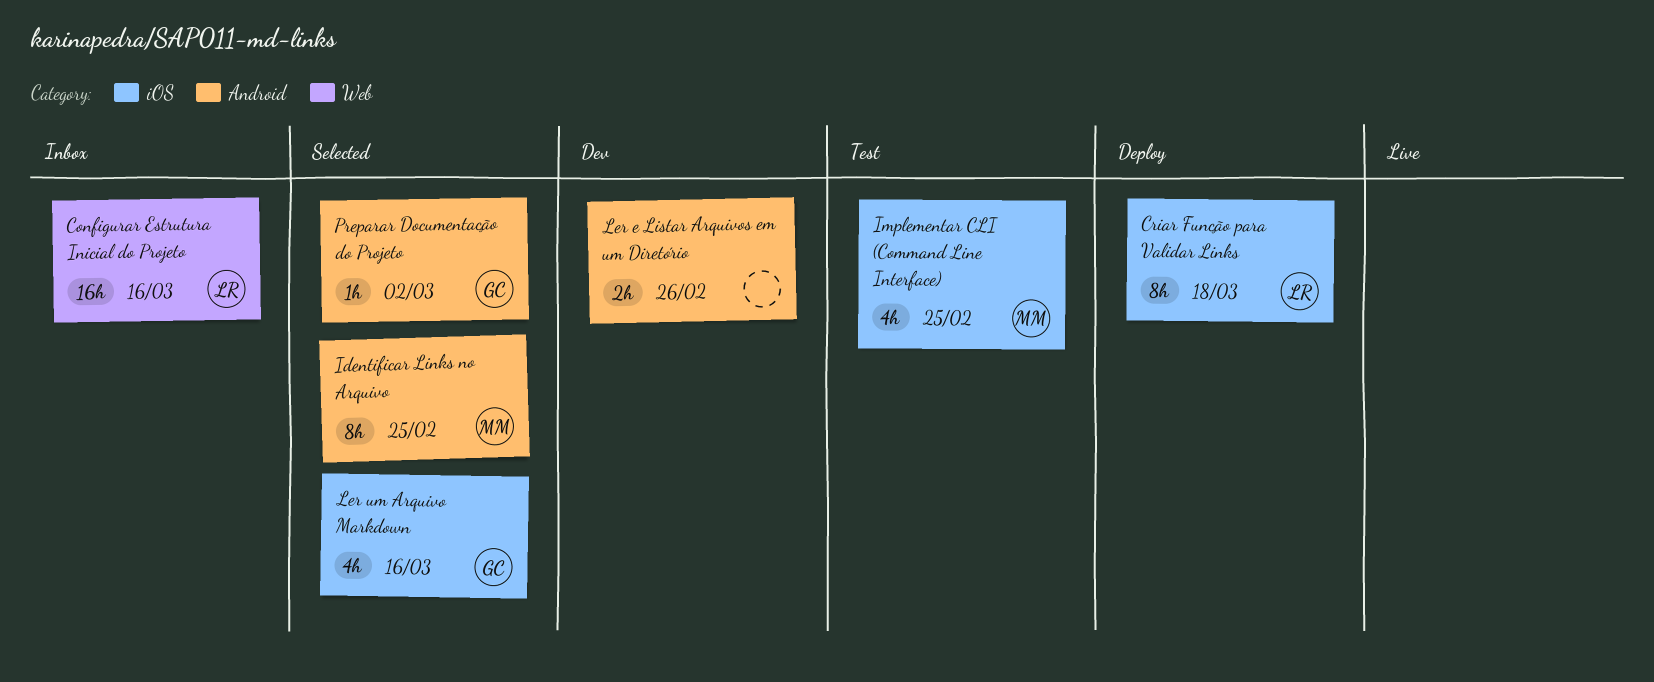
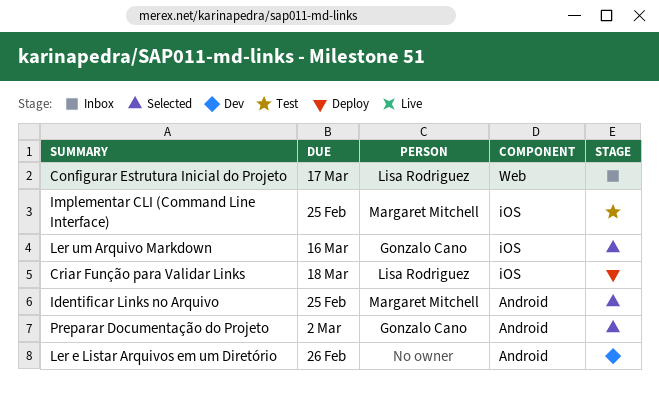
Configurar Estrutura Inicial do Projeto, due: Mar 16 -> Mar 17

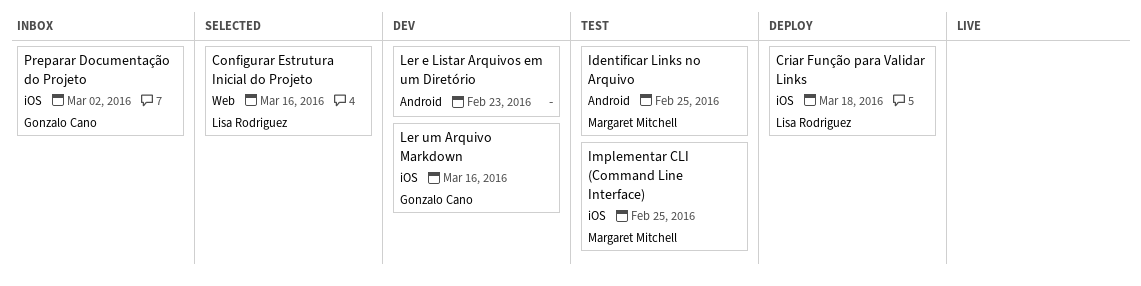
Configurar Estrutura Inicial do Projeto, status: Inbox -> Selected
Configurar Estrutura Inicial do Projeto, due: Mar 17 -> Mar 16
Identificar Links no Arquivo, status: Selected -> Test
Ler e Listar Arquivos em um Diretório, due: Feb 26 -> Feb 23
Ler um Arquivo Markdown, status: Selected -> Dev
Preparar Documentação do Projeto, status: Selected -> Inbox
Preparar Documentação do Projeto, label: Android -> iOS

